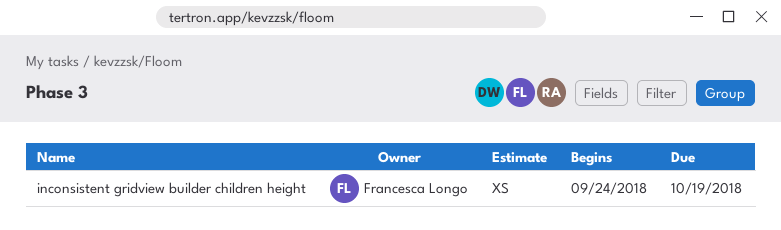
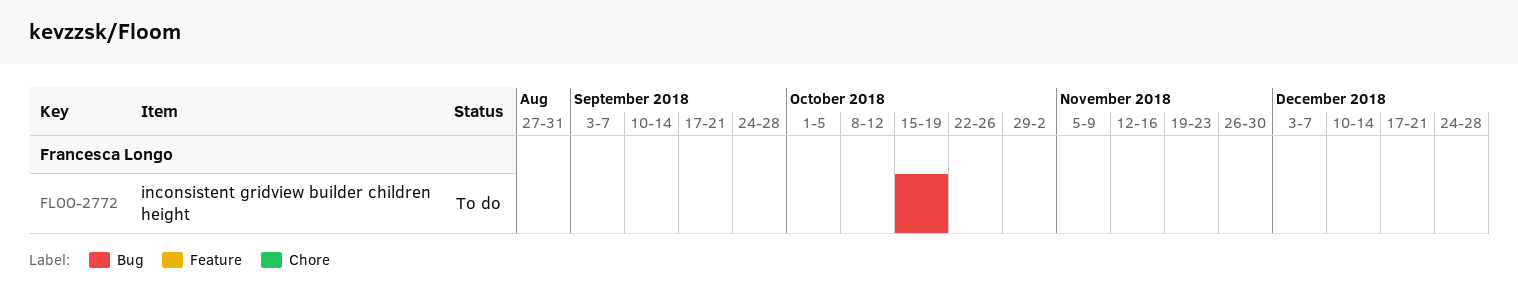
inconsistent gridview builder children height, start: Sep 24 -> Oct 15

